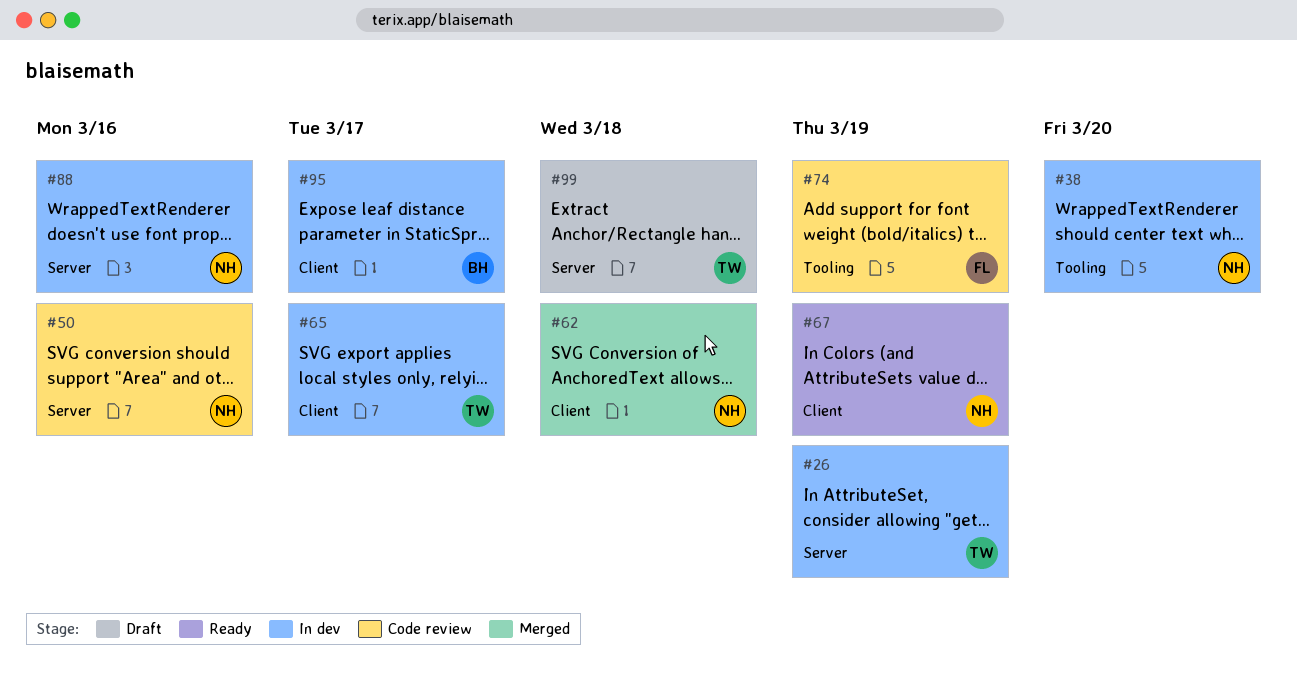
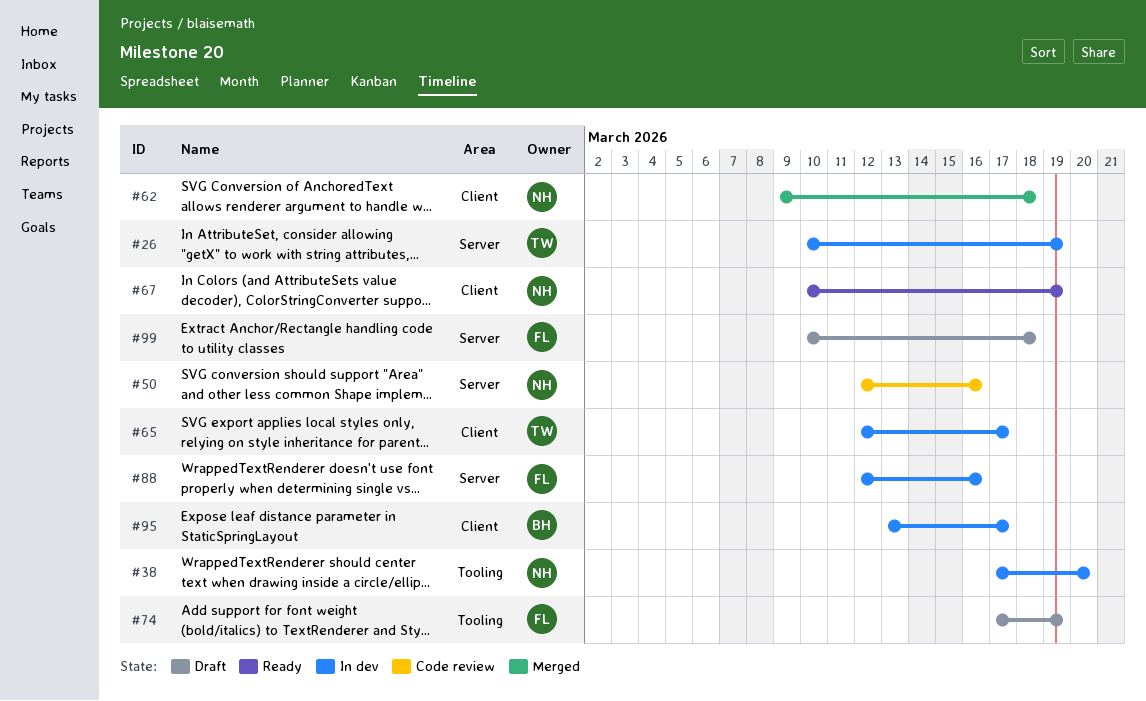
#74, status: Code review -> Draft
#88, owner: NH -> FL
#99, owner: TW -> FL

